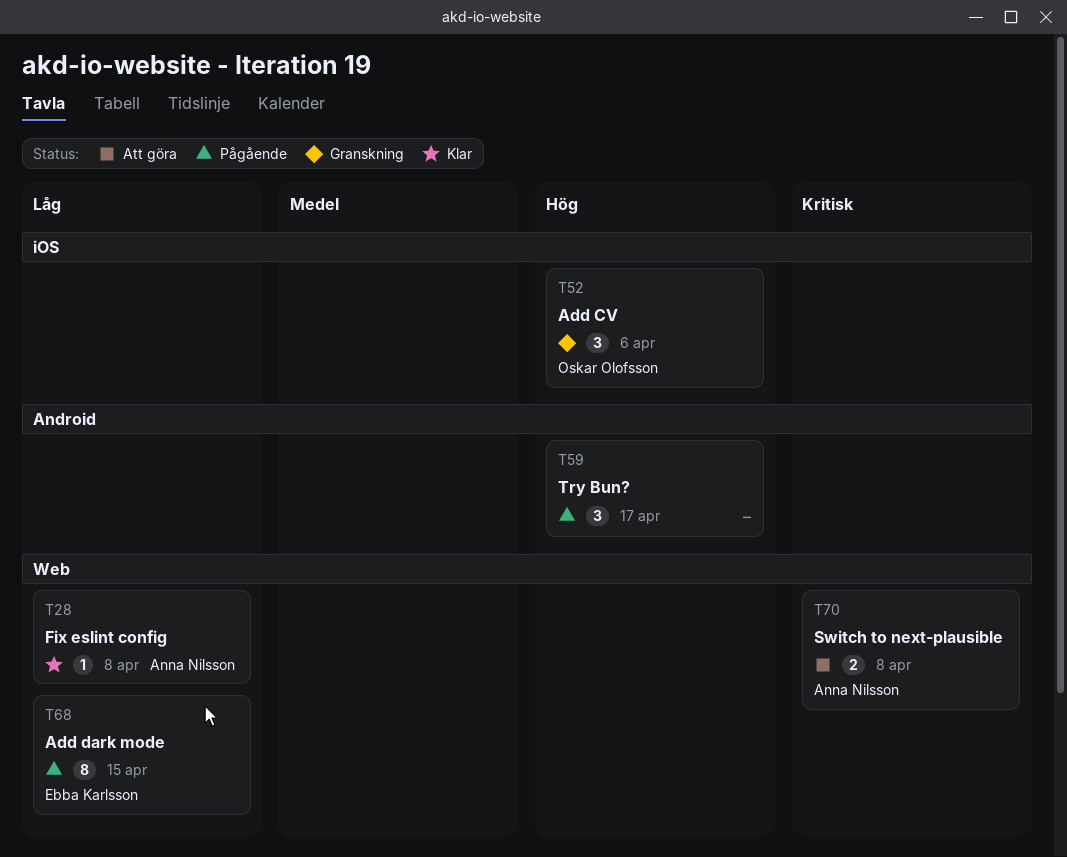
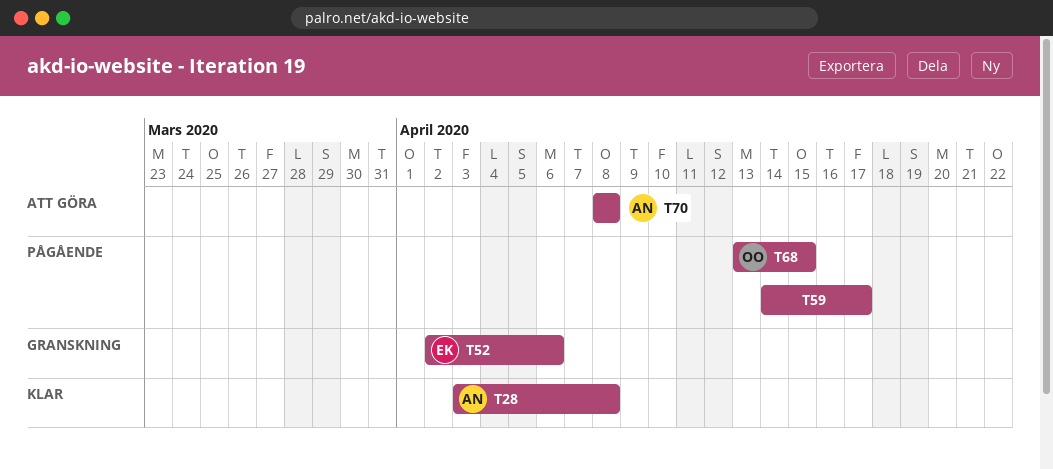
T52, owner: Oskar Olofsson -> Ebba Karlsson
T68, owner: Ebba Karlsson -> Oskar Olofsson

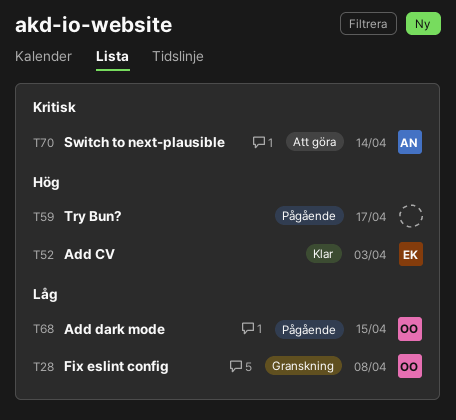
T28, status: Klar -> Granskning
T28, owner: AN -> OO
T52, status: Granskning -> Klar
T52, due: Apr 6 -> Apr 3
T70, due: Apr 8 -> Apr 14

